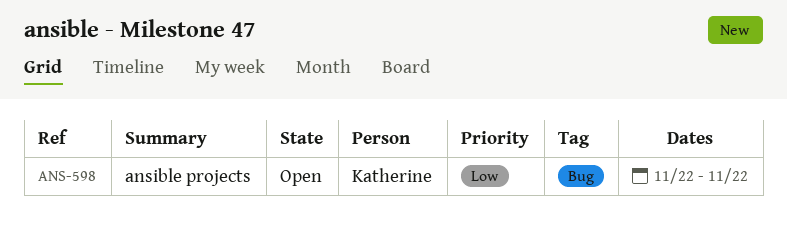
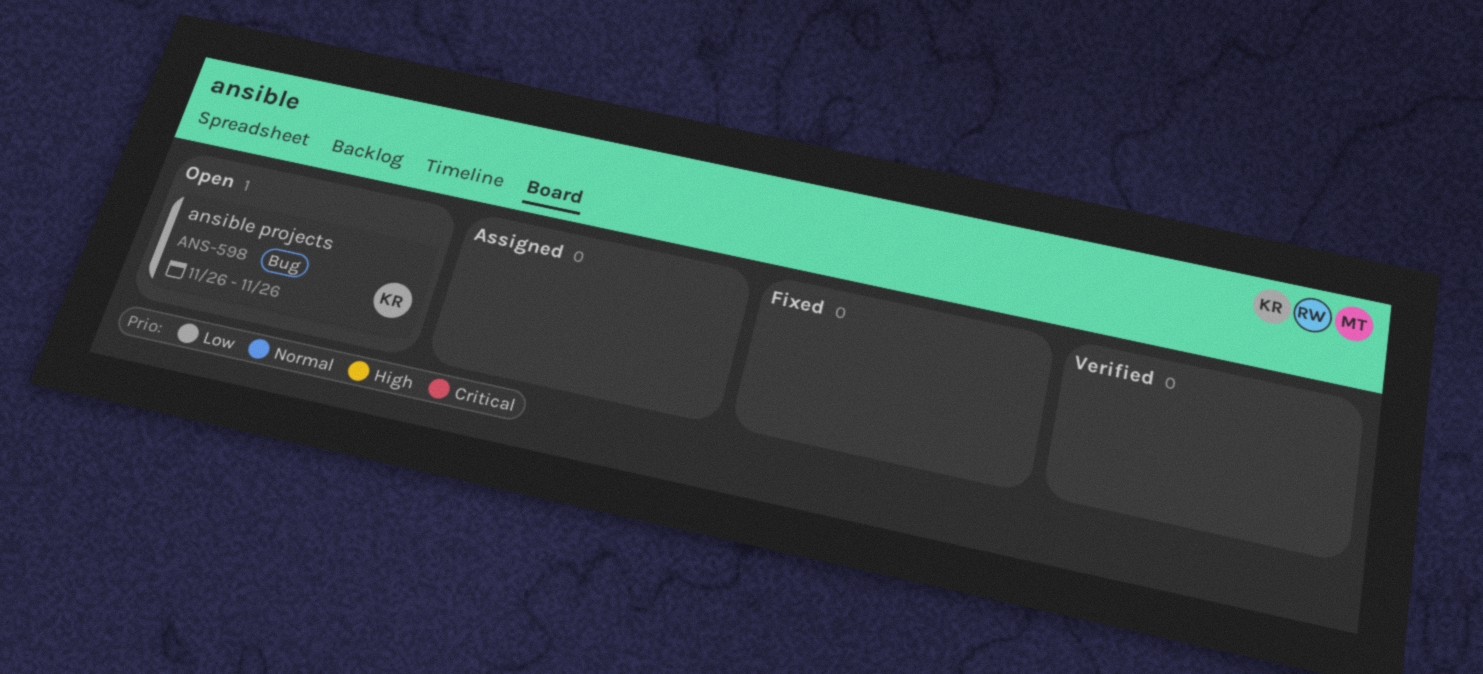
ANS-598, start: Nov 22 -> Nov 26
ANS-598, due: Nov 22 -> Nov 26

